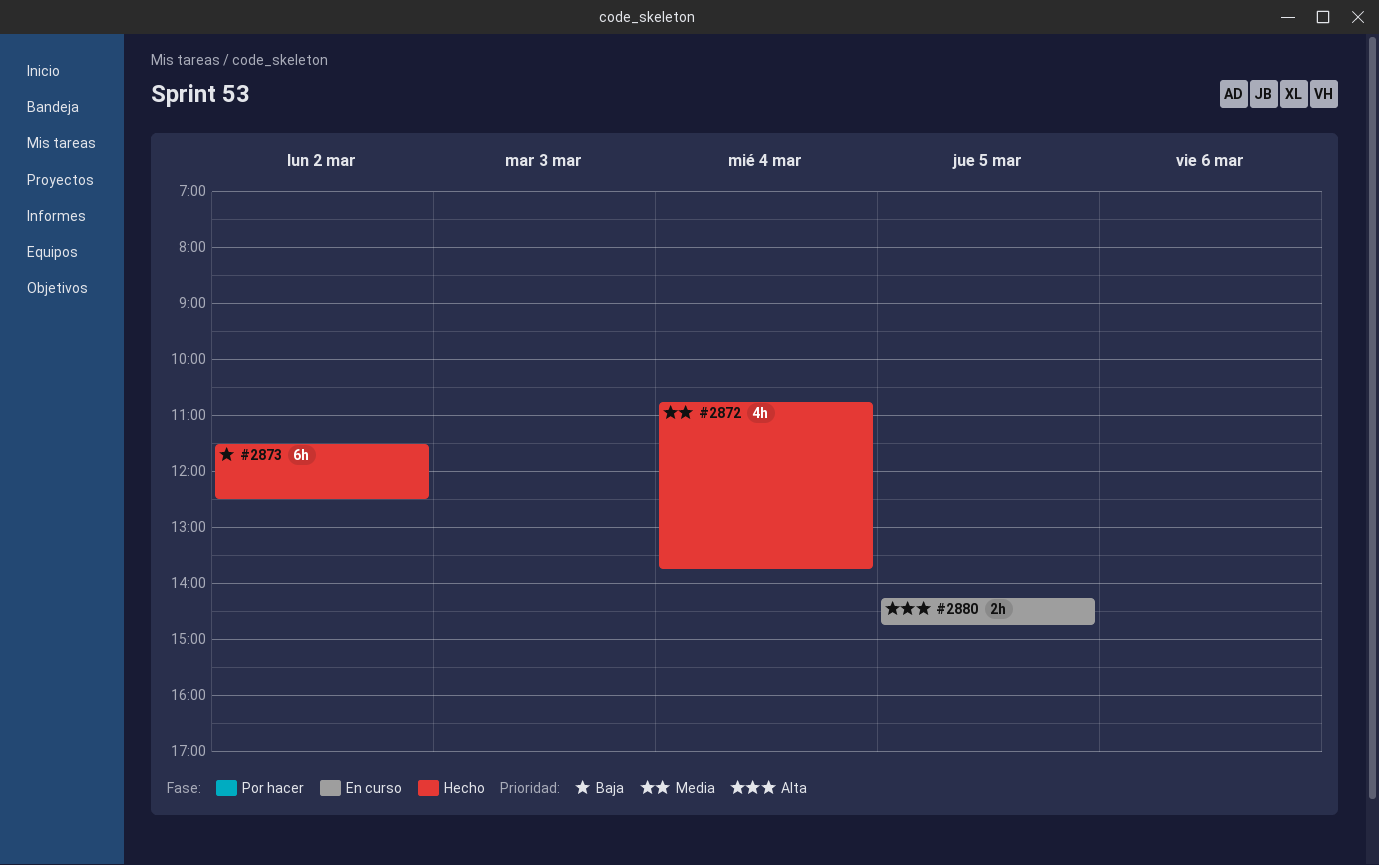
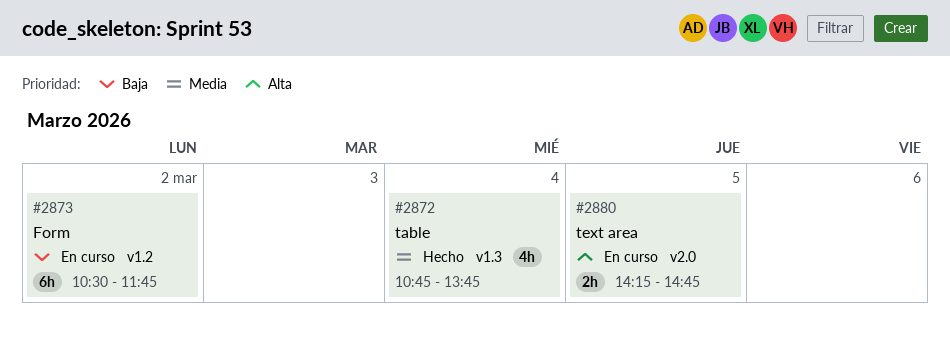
#2873, status: Hecho -> En curso
#2873, begins: 11:30 -> 10:30
#2873, ends: 12:30 -> 11:45

